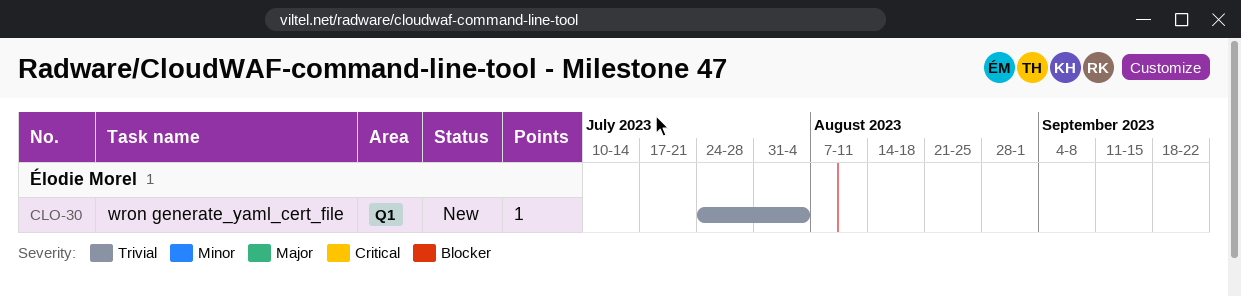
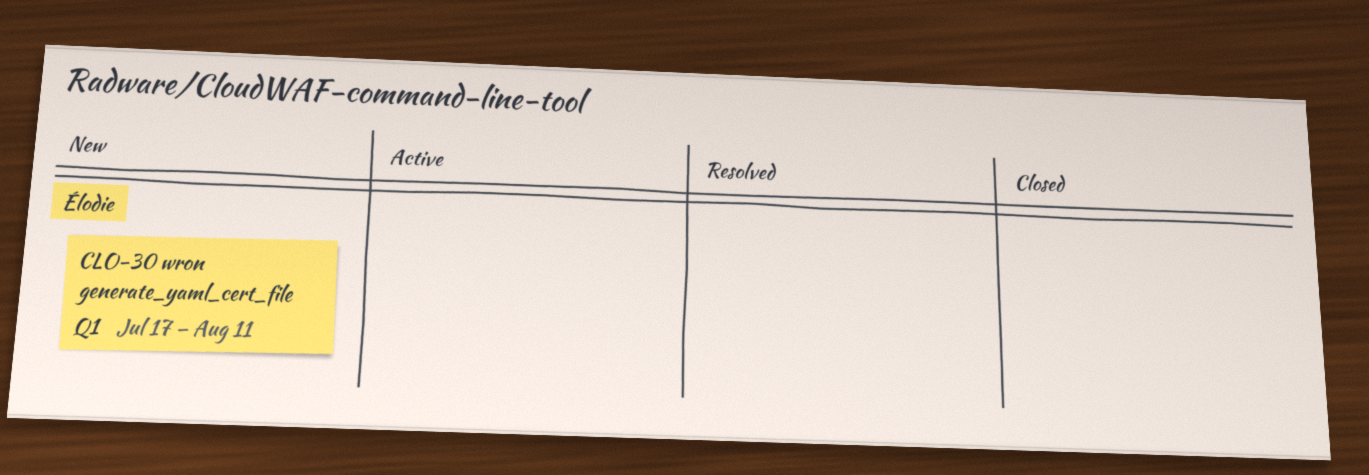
CLO-30, start: Jul 24 -> Jul 17
CLO-30, due: Aug 4 -> Aug 11

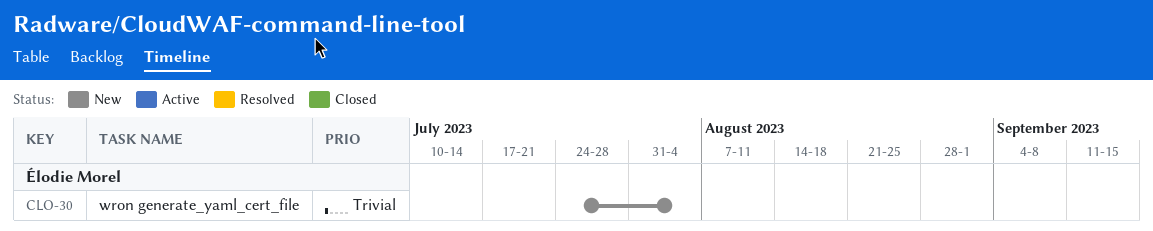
CLO-30, start: Jul 17 -> Jul 24
CLO-30, due: Aug 11 -> Aug 4

